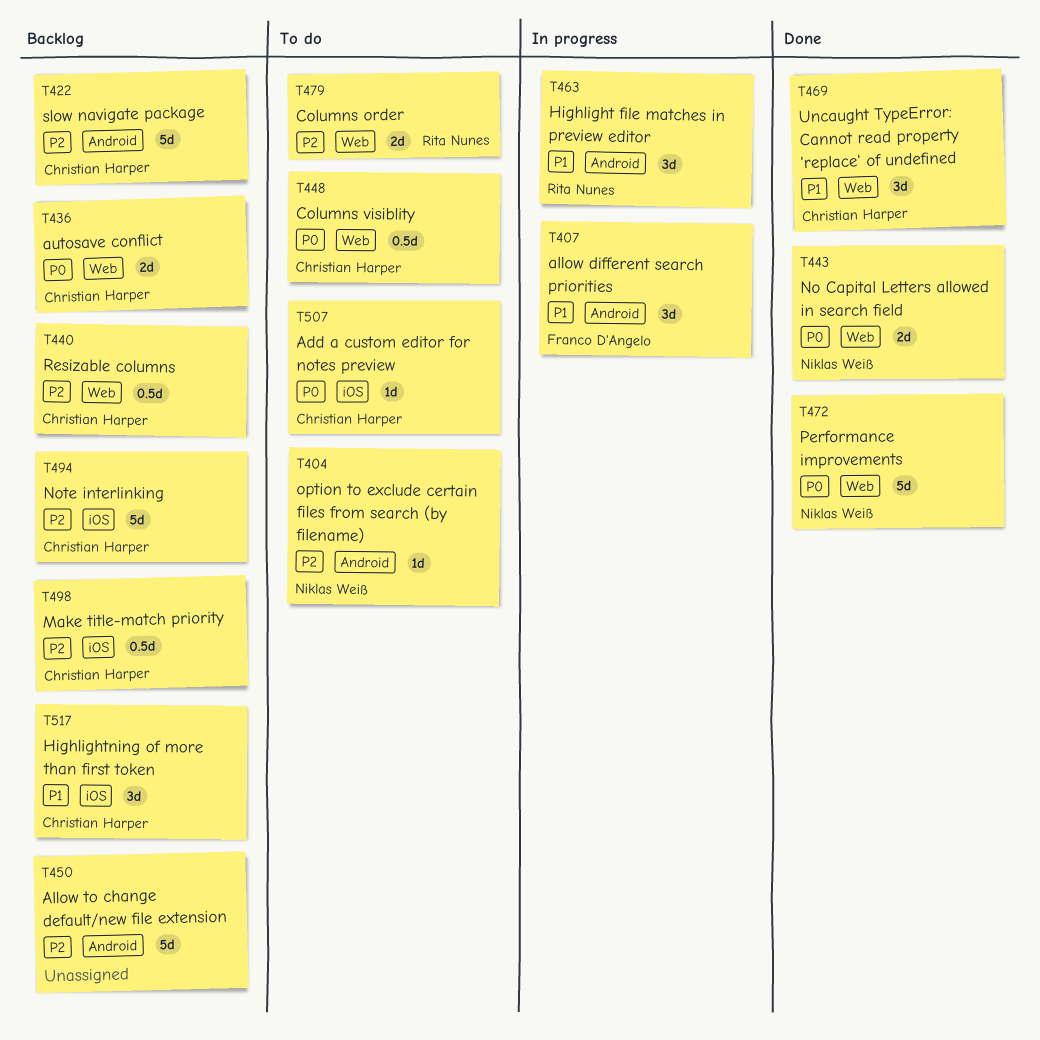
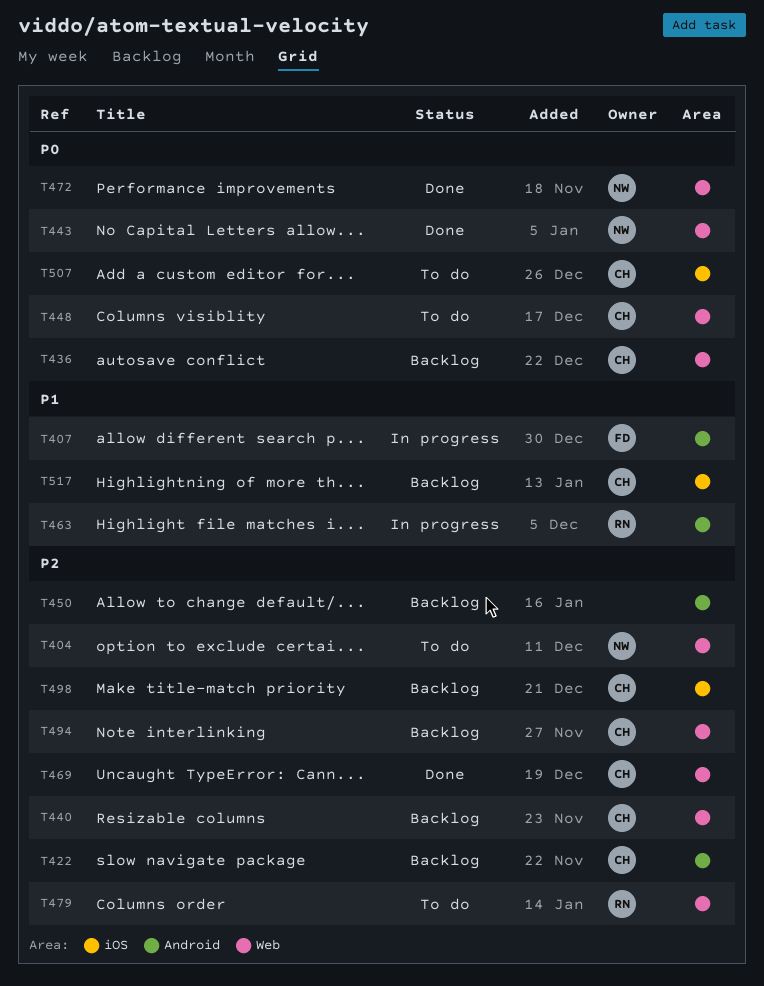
T404, label: Android -> Web
T469, priority: P1 -> P2
T494, label: iOS -> Web

